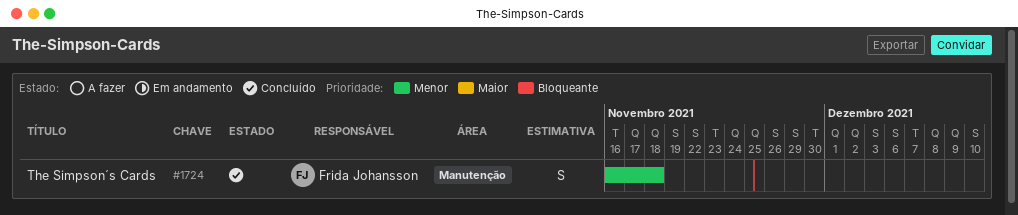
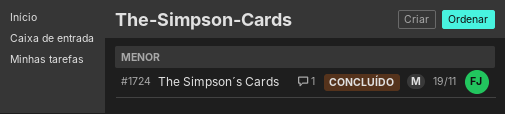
#1724, estimate: S -> M
#1724, due: Nov 18 -> Nov 19

